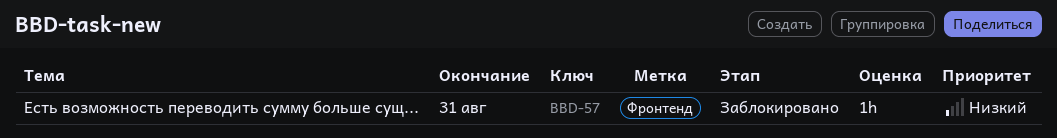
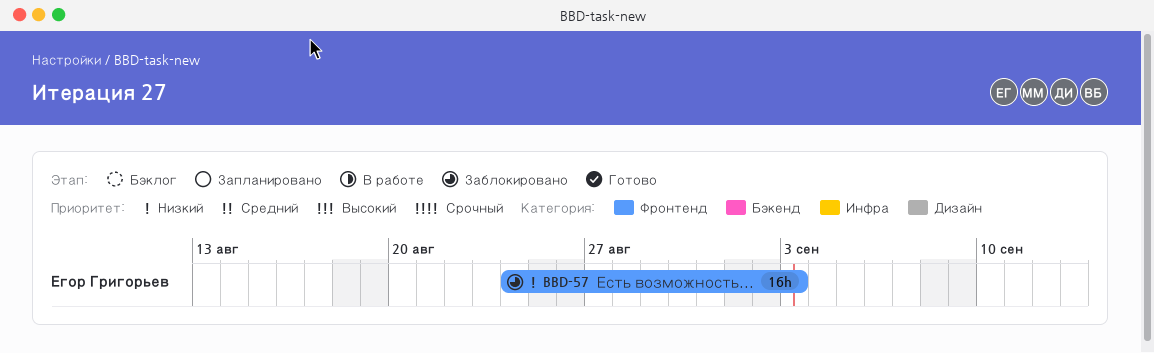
BBD-57, estimate: 1h -> 16h
BBD-57, due: Aug 31 -> Sep 3

